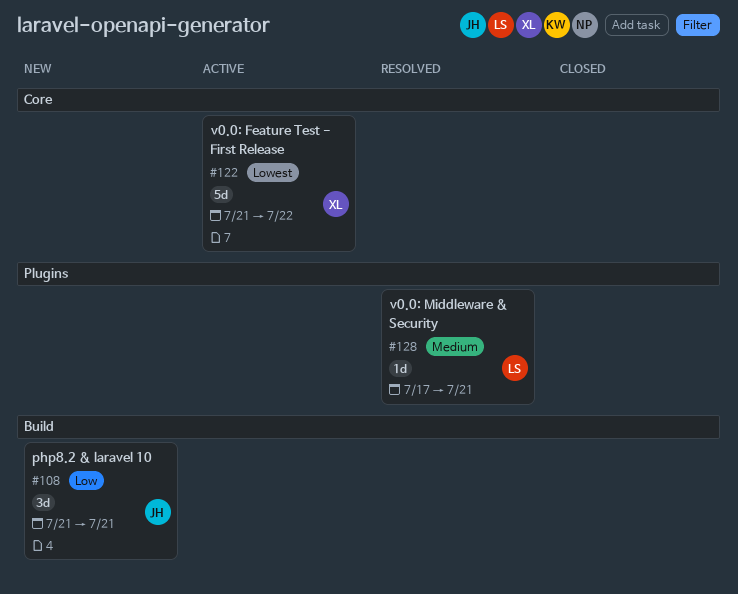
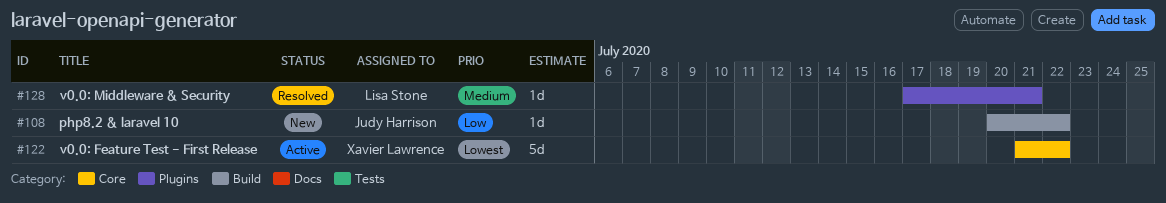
#108, estimate: 3d -> 1d
#108, start: Jul 21 -> Jul 20
#108, due: Jul 21 -> Jul 22

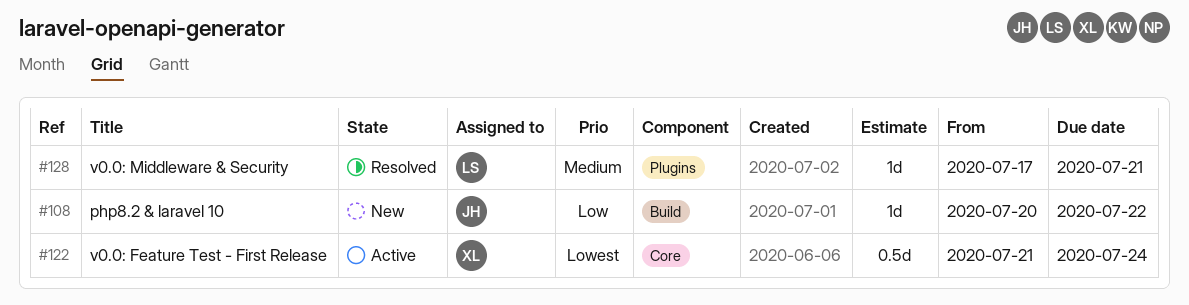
#122, estimate: 5d -> 0.5d
#122, due: Jul 22 -> Jul 24

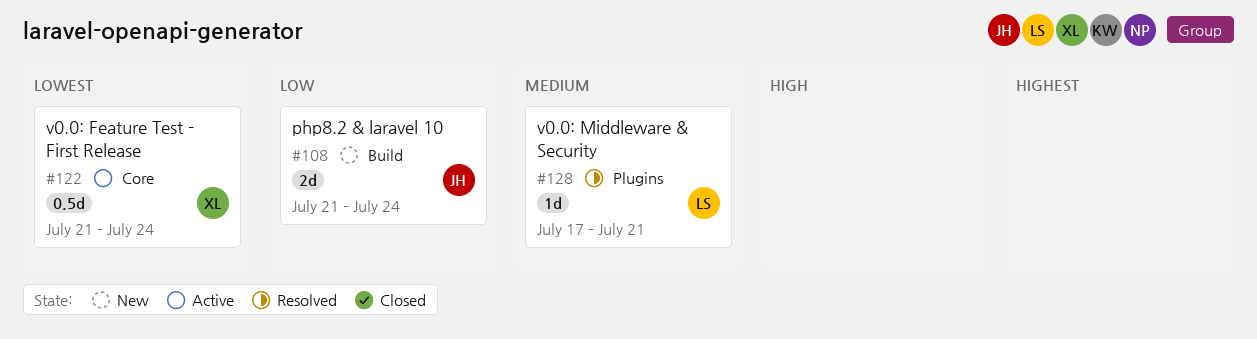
#108, estimate: 1d -> 2d
#108, start: Jul 20 -> Jul 21
#108, due: Jul 22 -> Jul 24

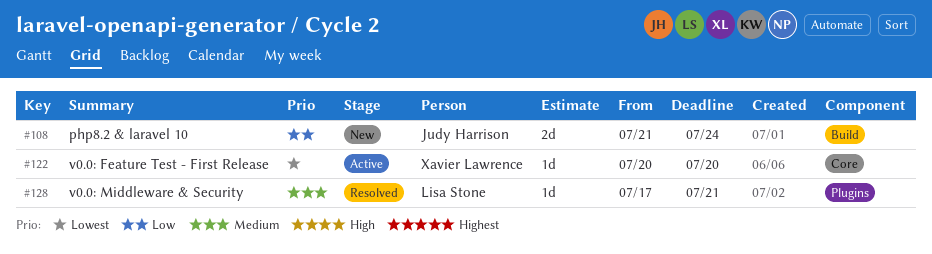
#122, estimate: 0.5d -> 1d
#122, start: Jul 21 -> Jul 20
#122, due: Jul 24 -> Jul 20

